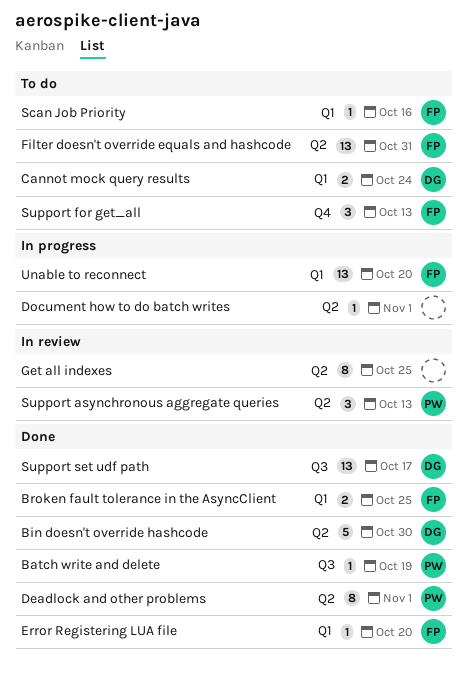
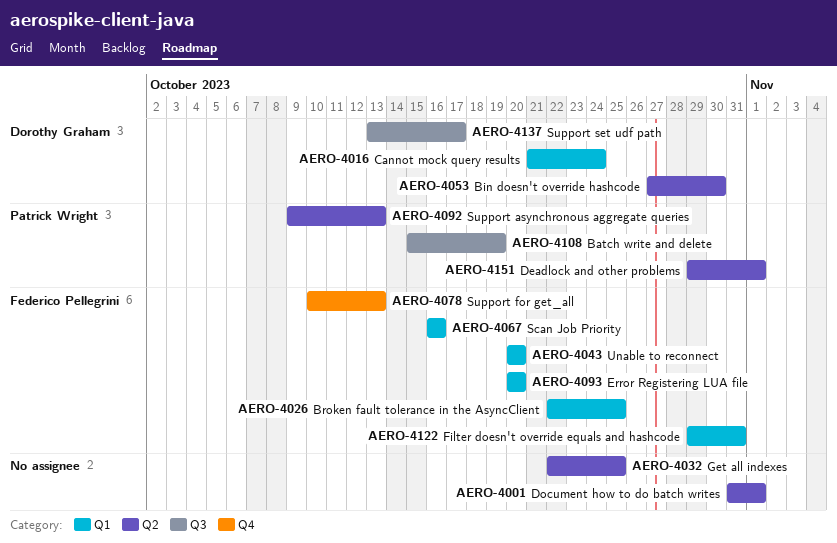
Filter doesn't override equals and hashcode, label: Q2 -> Q1

